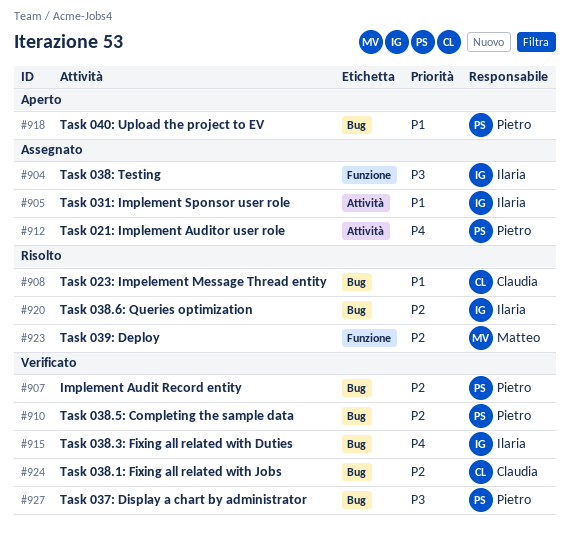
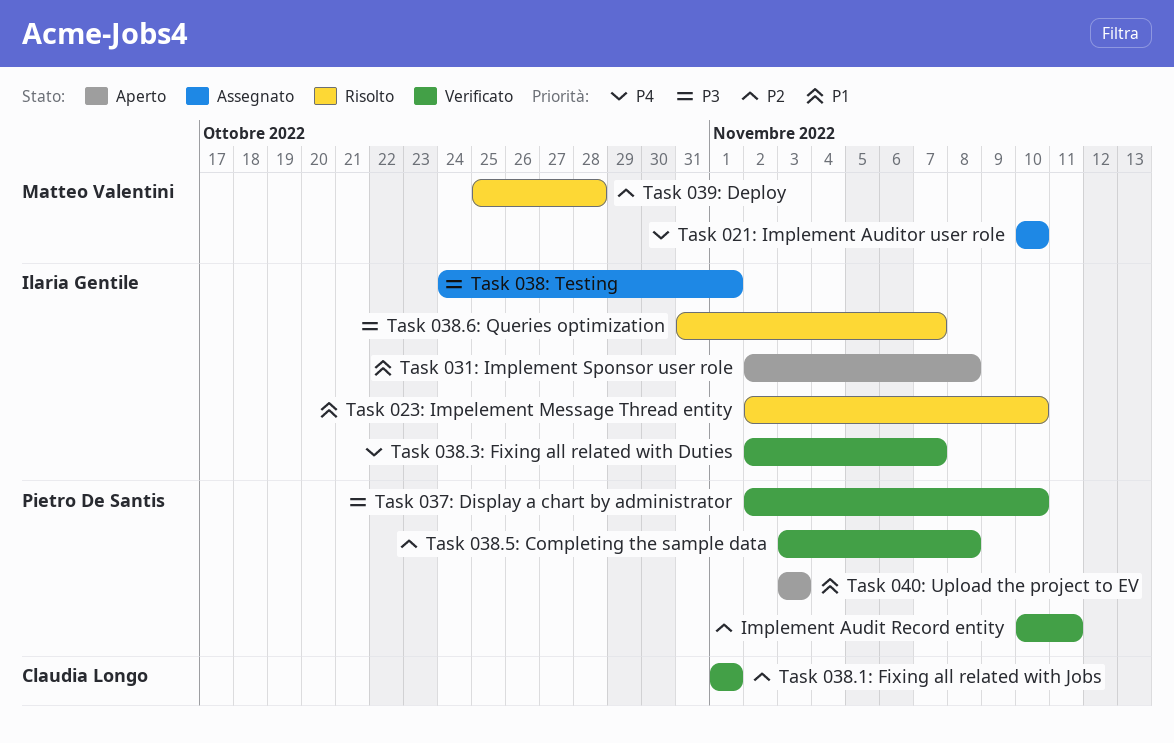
Task 021: Implement Auditor user role, owner: Pietro De Santis -> Matteo Valentini
Task 023: Impelement Message Thread entity, owner: Claudia Longo -> Ilaria Gentile
Task 031: Implement Sponsor user role, status: Assegnato -> Aperto
Task 038.6: Queries optimization, priority: P2 -> P3

